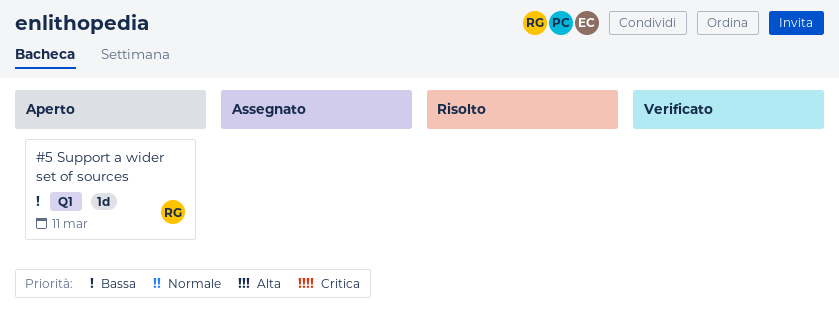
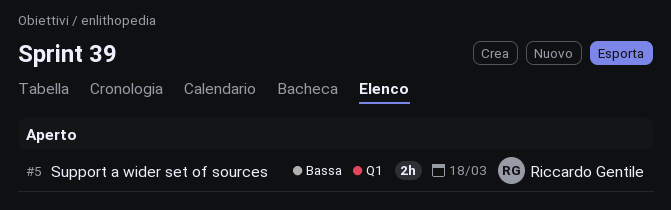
#5, estimate: 1d -> 2h
#5, due: Mar 11 -> Mar 18

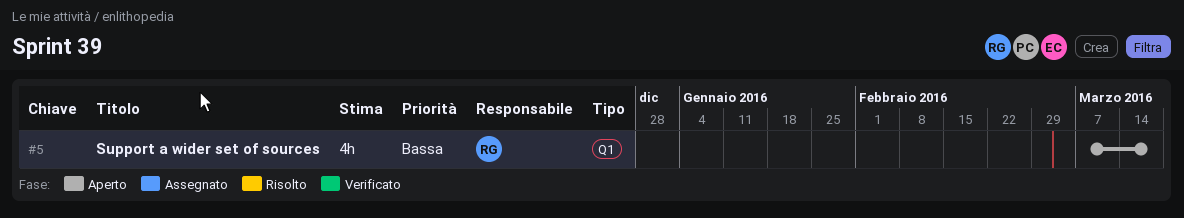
#5, estimate: 2h -> 4h

